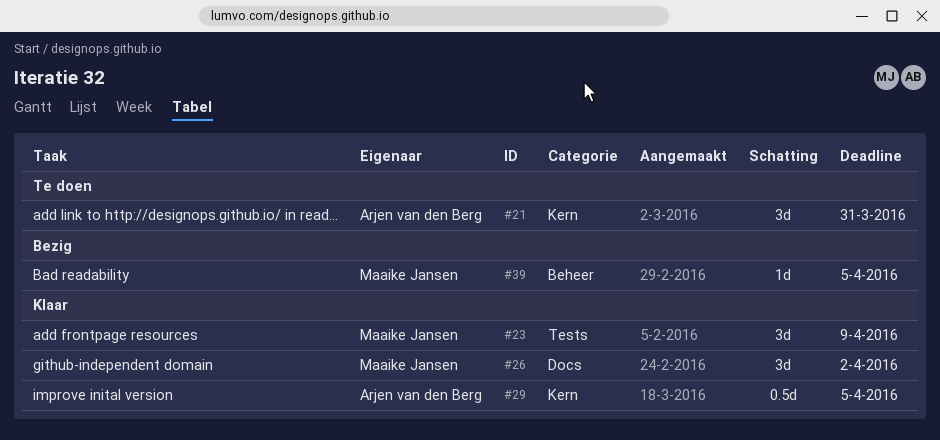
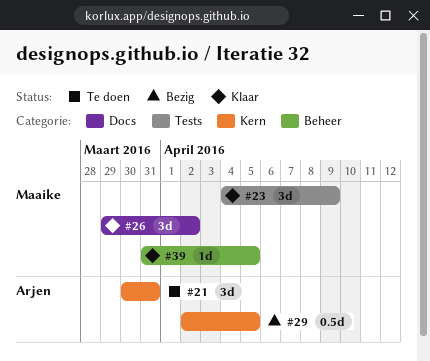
#29, status: Klaar -> Bezig
#39, status: Bezig -> Klaar

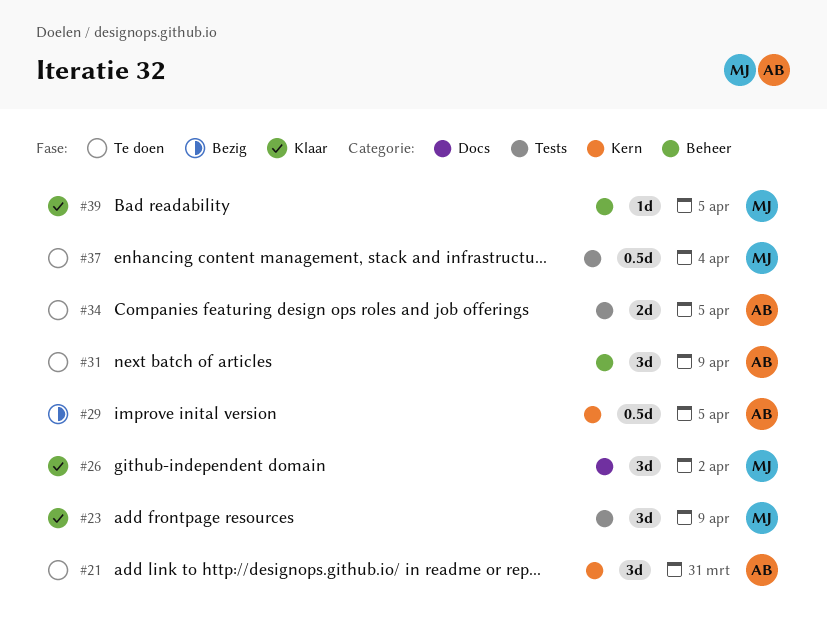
#31: none -> present
#34: none -> present
#37: none -> present

